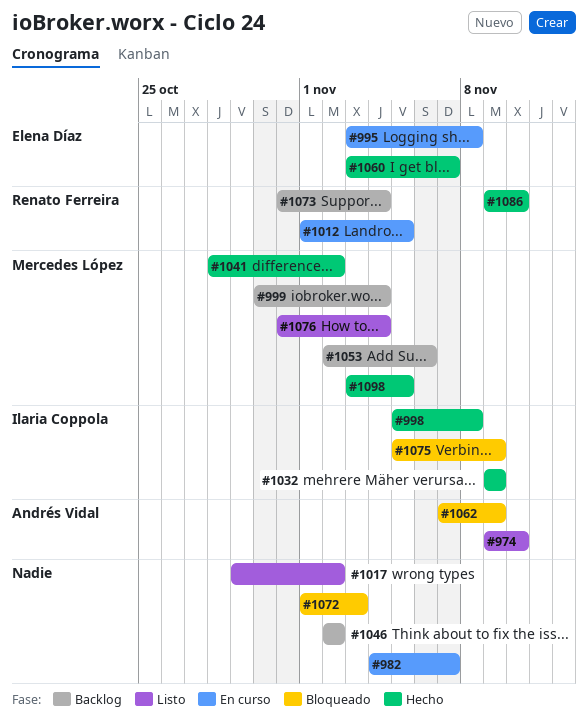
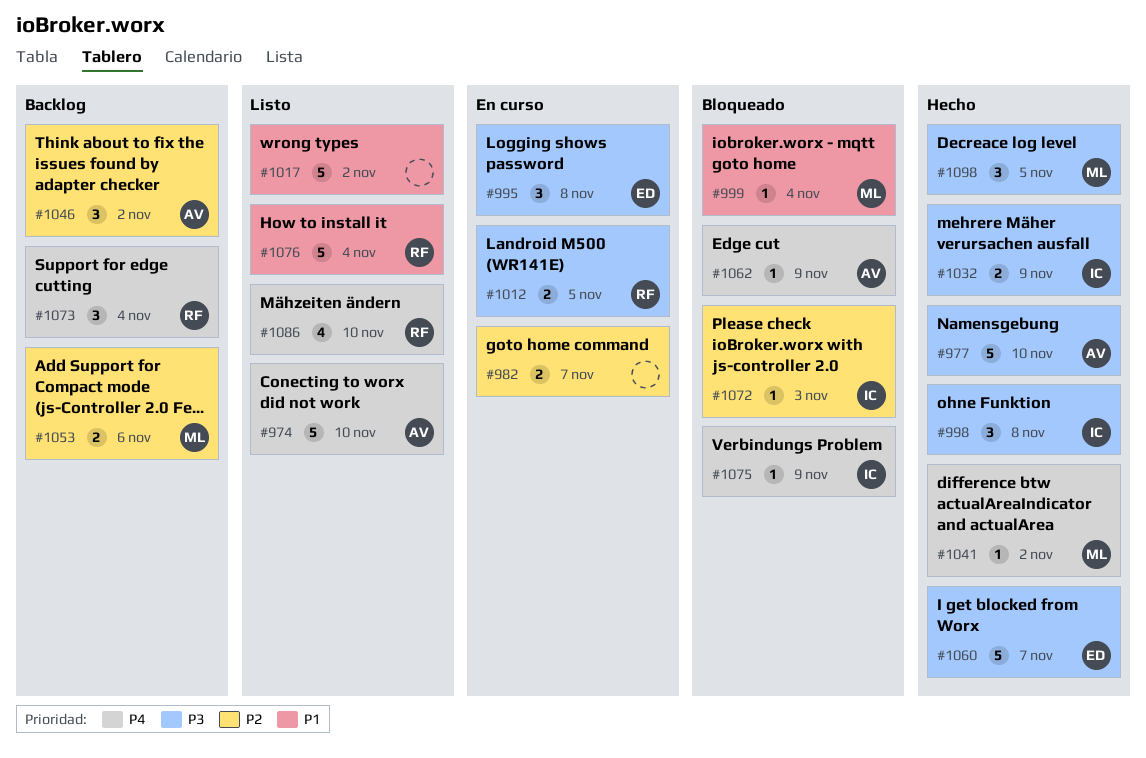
#977: none -> present
#999, status: Backlog -> Bloqueado
#1046, owner: none -> Andrés Vidal
#1072, owner: none -> Ilaria Coppola
#1076, owner: Mercedes López -> Renato Ferreira
#1086, status: Hecho -> Listo

